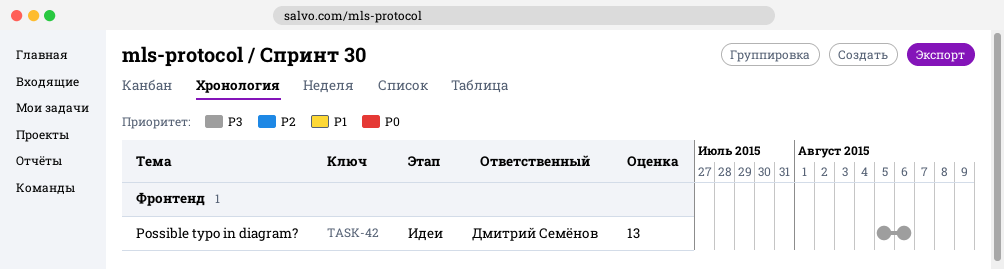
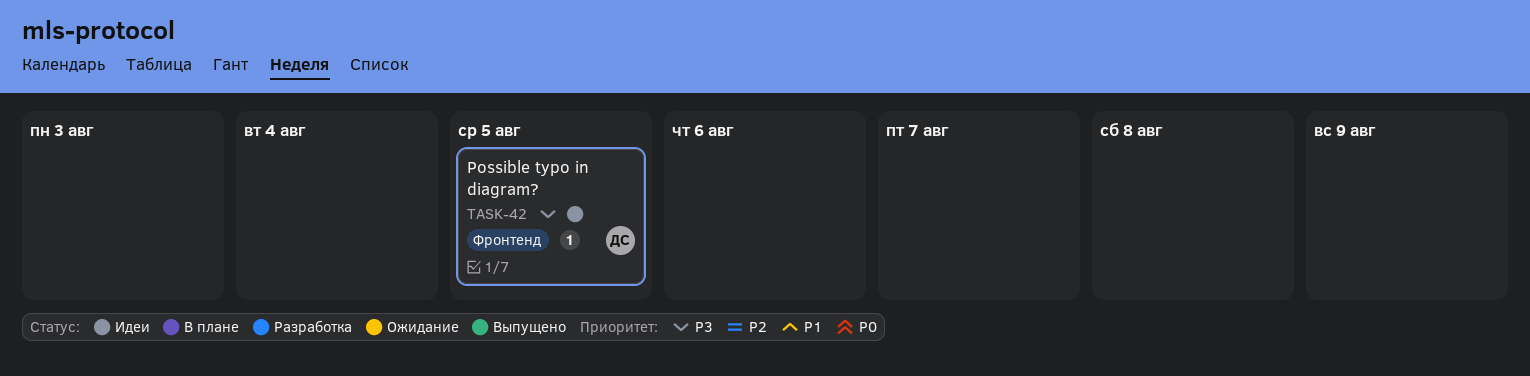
TASK-42, estimate: 13 -> 1
TASK-42, due: Aug 6 -> Aug 5

